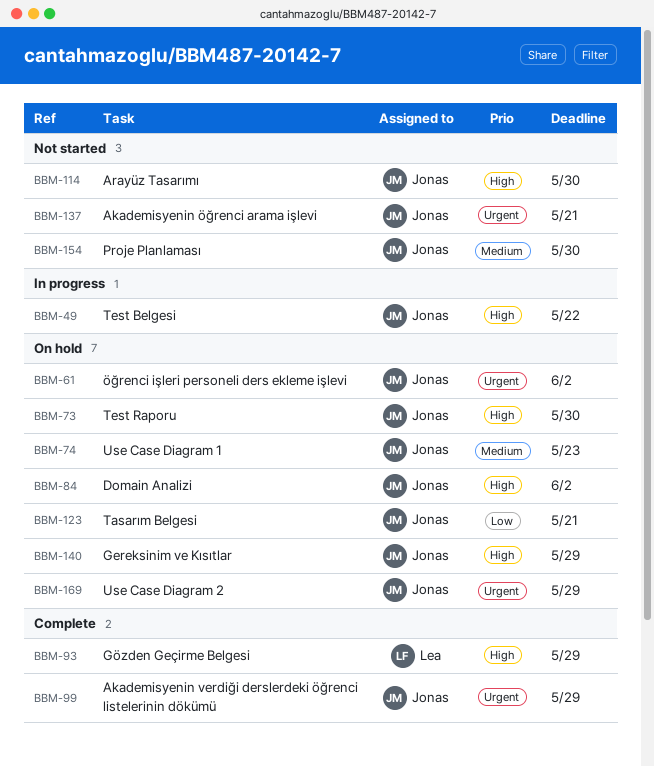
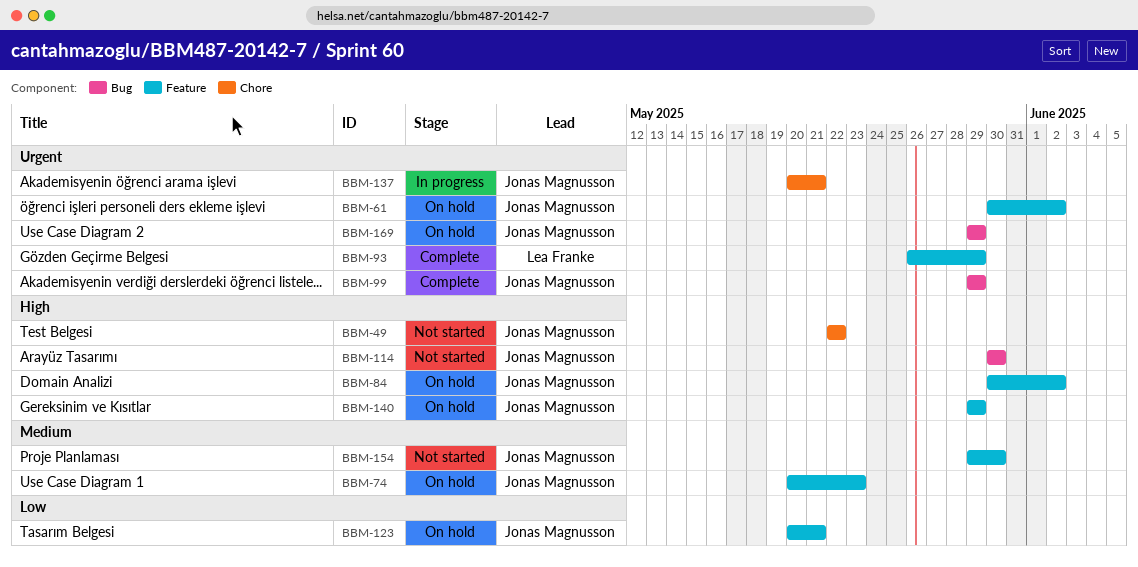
BBM-49, status: In progress -> Not started
BBM-73: present -> none
BBM-93, priority: High -> Urgent
BBM-137, status: Not started -> In progress

